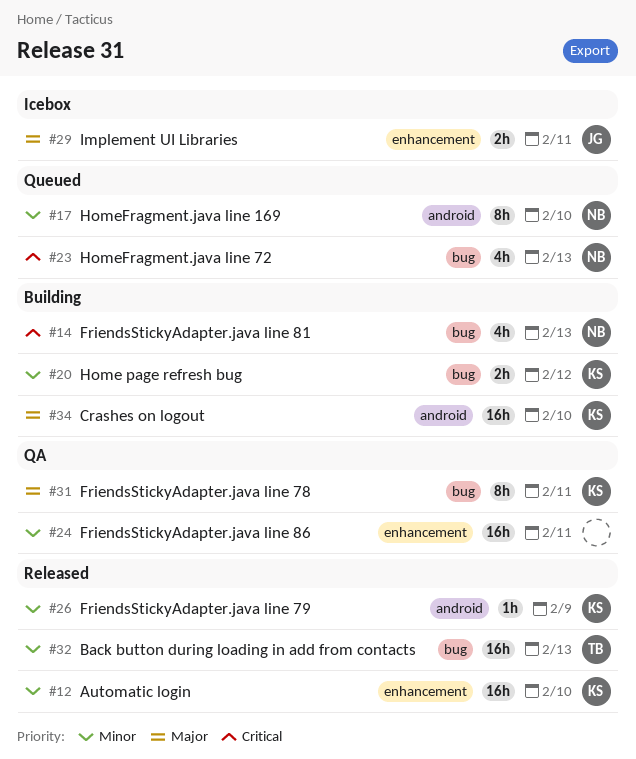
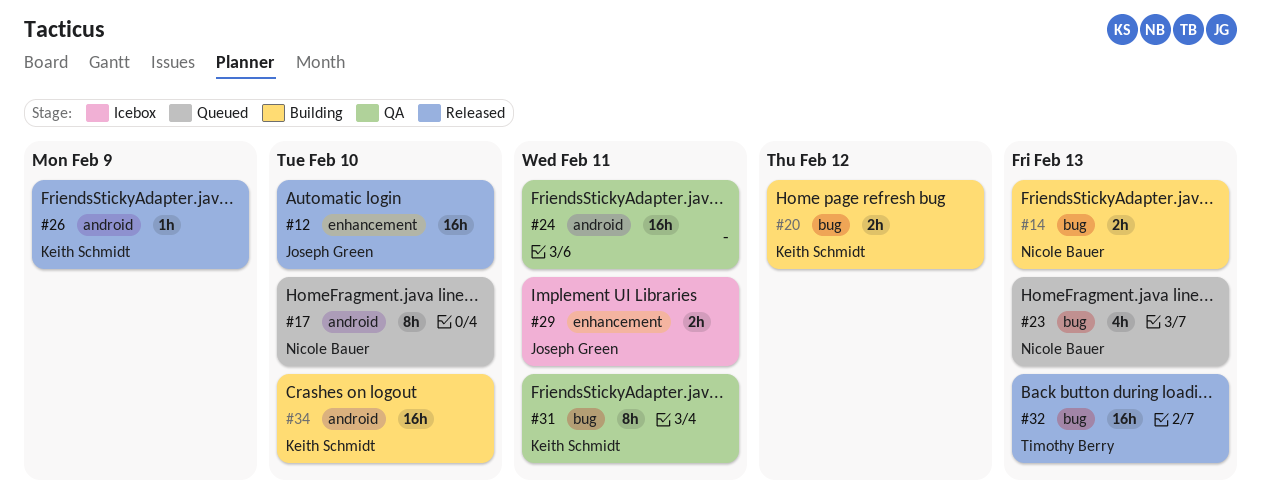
#12, owner: Keith Schmidt -> Joseph Green
#14, estimate: 4h -> 2h
#24, label: enhancement -> android

